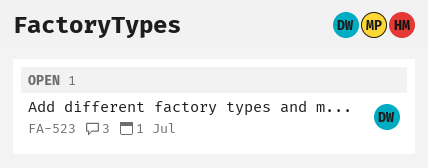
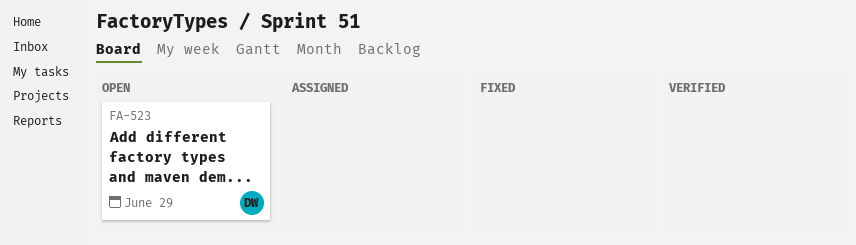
FA-523, due: Jul 1 -> Jun 29

